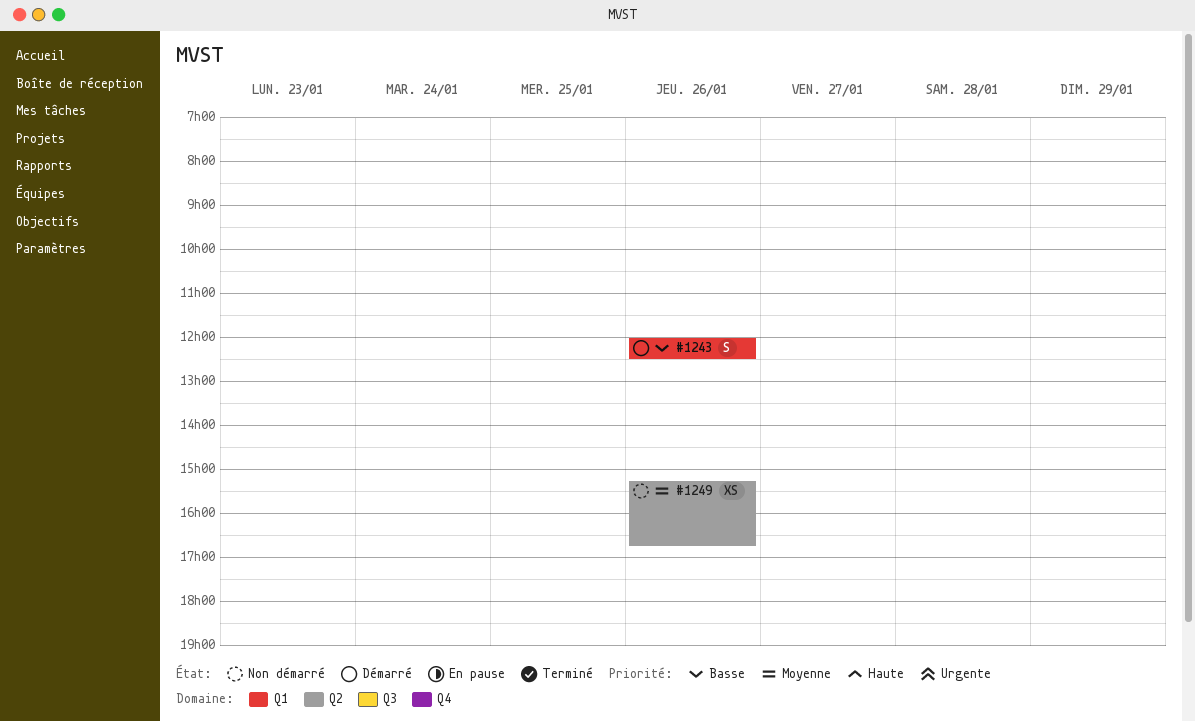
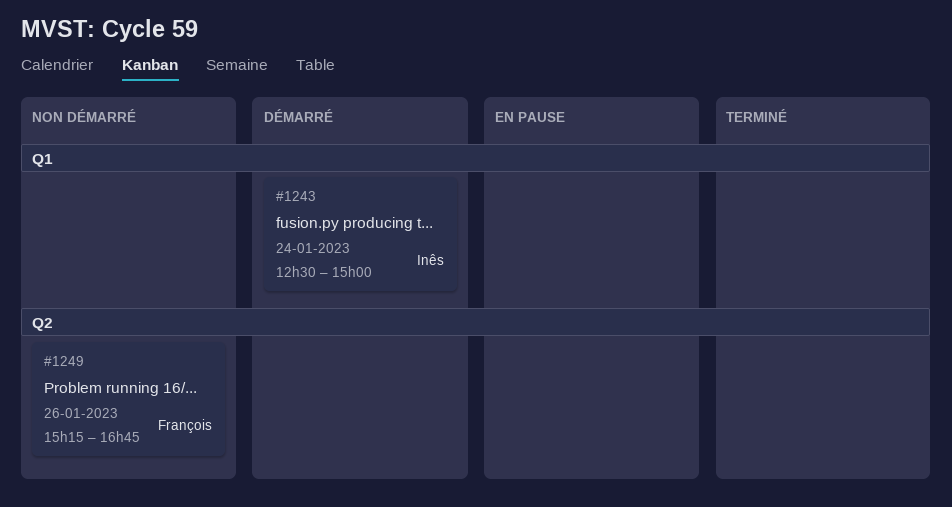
#1243, day: Jan 26 -> Jan 24
#1243, begins: 12:00 -> 12:30
#1243, ends: 12:30 -> 15:00

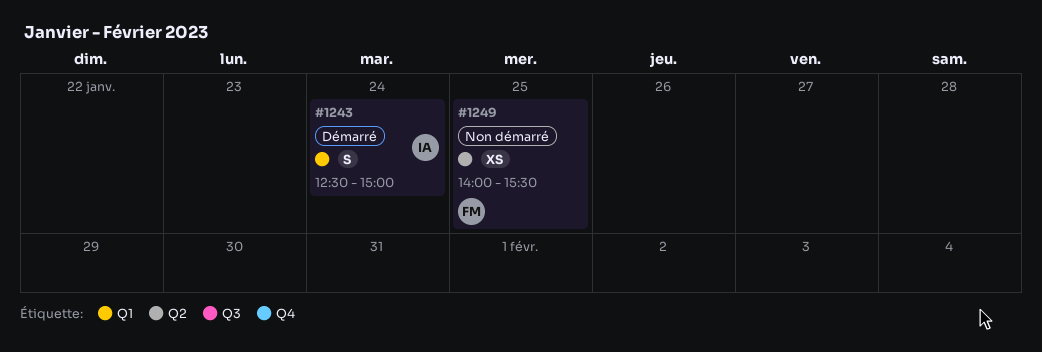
#1249, day: Jan 26 -> Jan 25
#1249, begins: 15:15 -> 14:00
#1249, ends: 16:45 -> 15:30

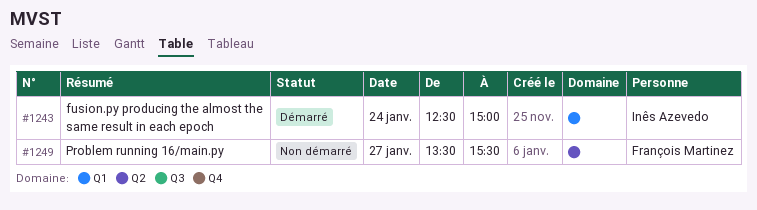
#1249, day: Jan 25 -> Jan 27
#1249, begins: 14:00 -> 13:30

